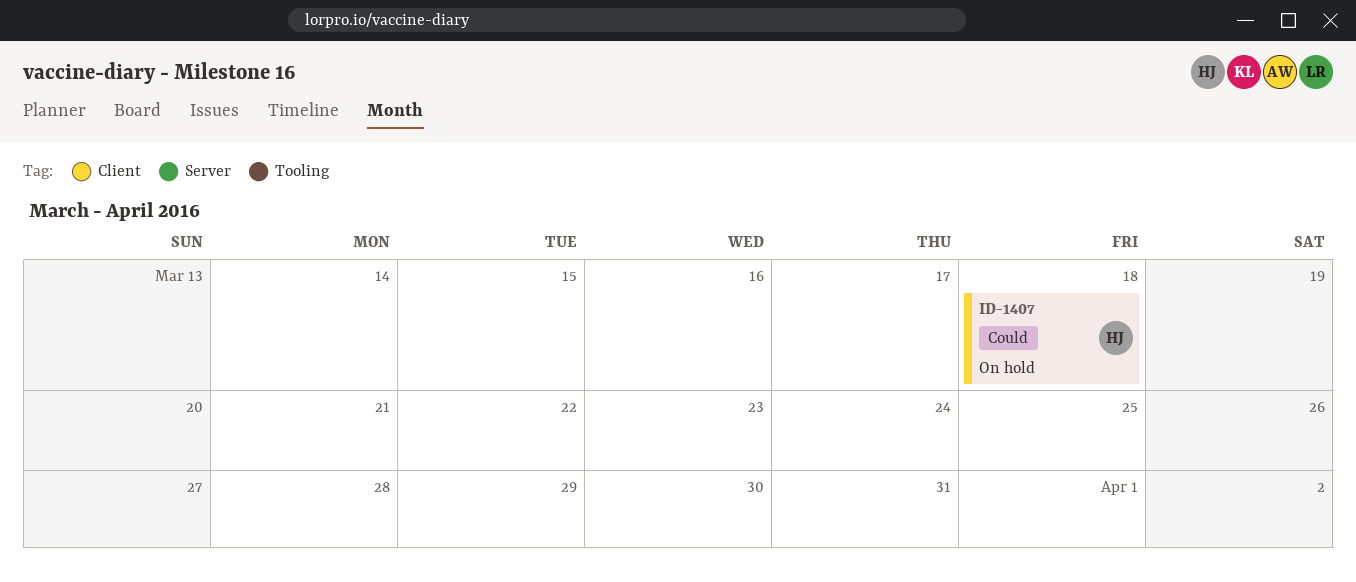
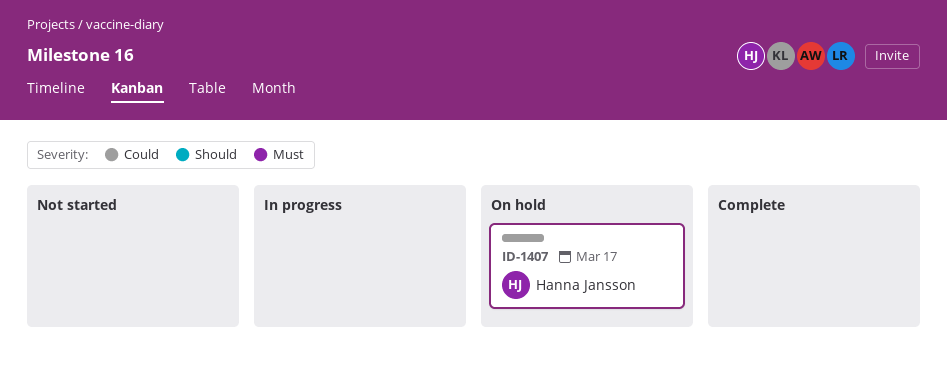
ID-1407, due: Mar 18 -> Mar 17

